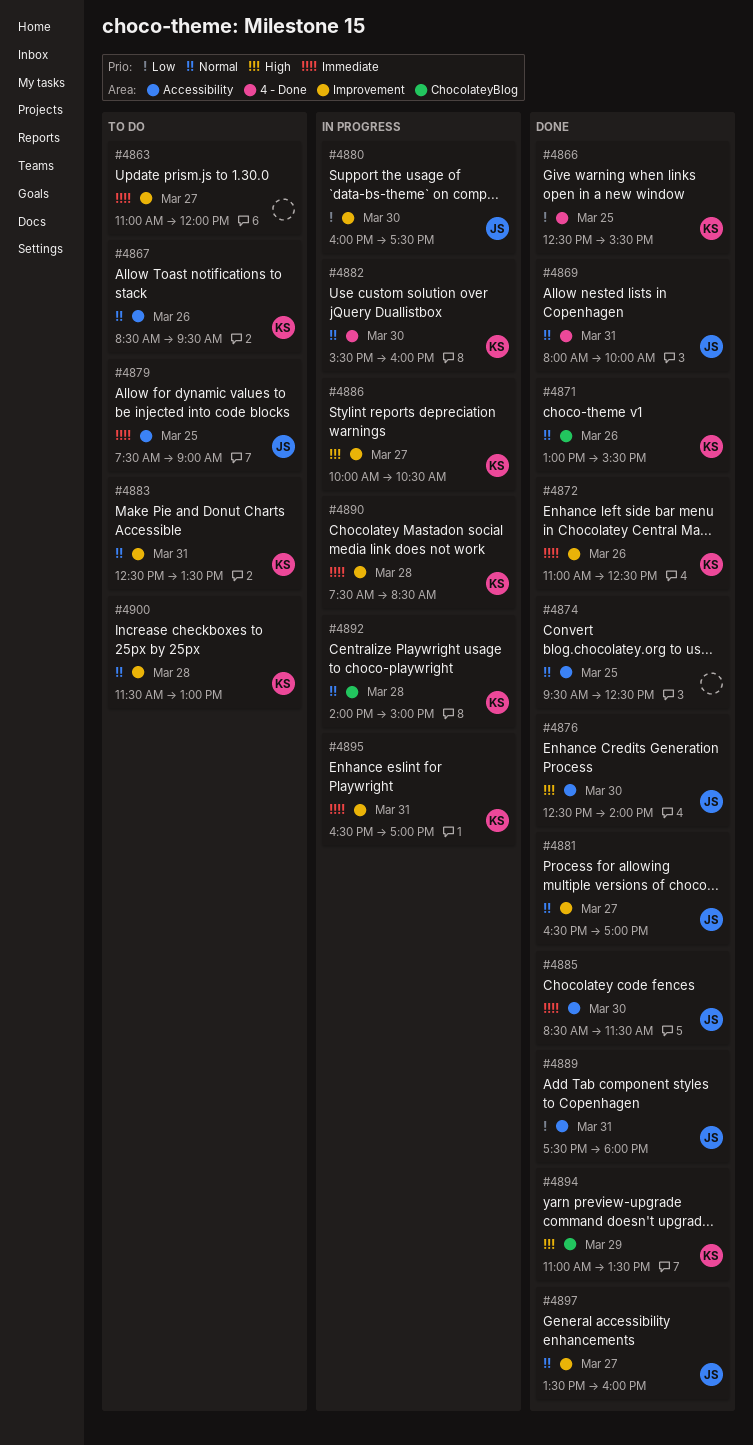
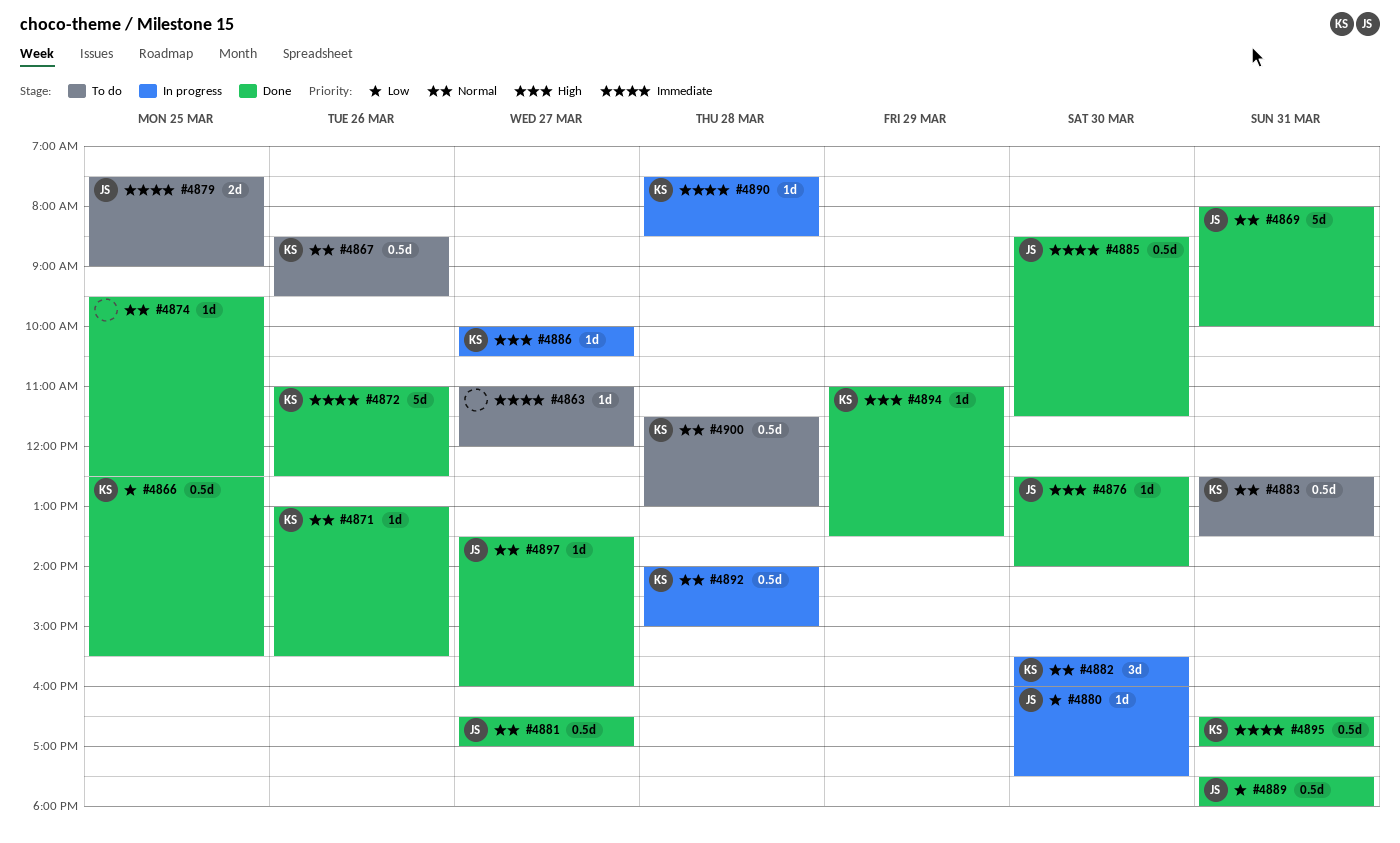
#4895, status: In progress -> Done

